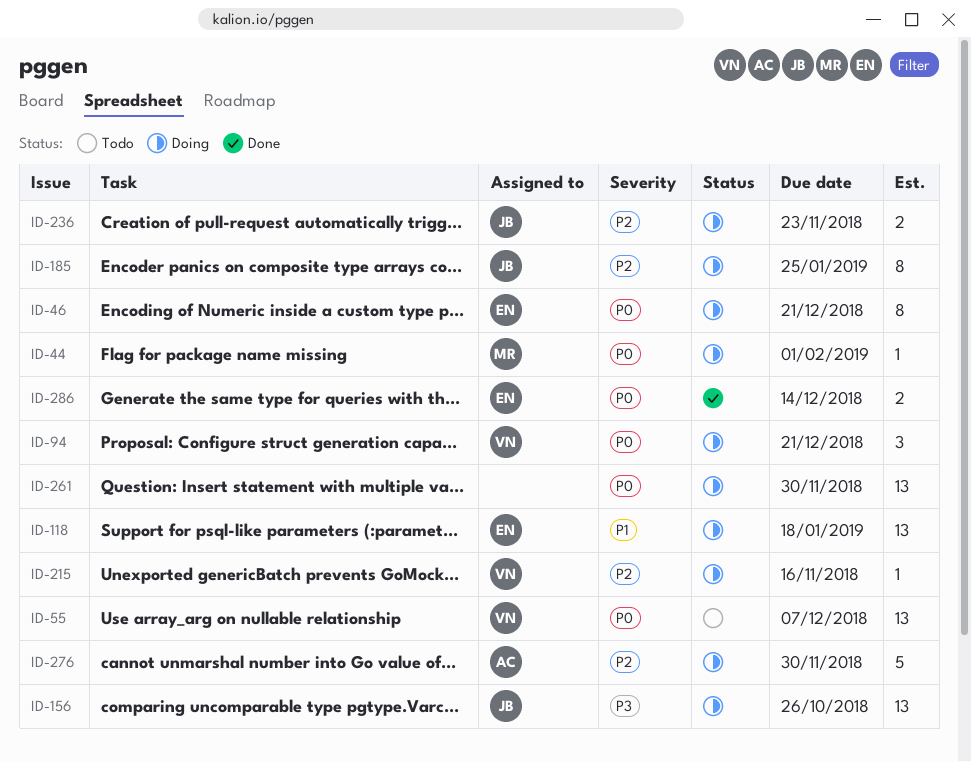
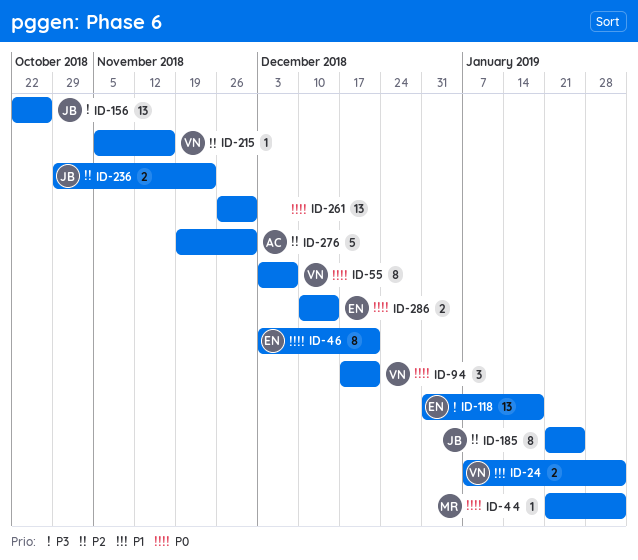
ID-24: none -> present
ID-55, estimate: 13 -> 8
ID-118, priority: P1 -> P3

